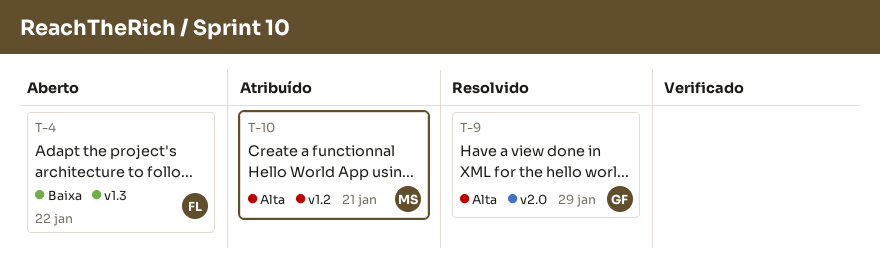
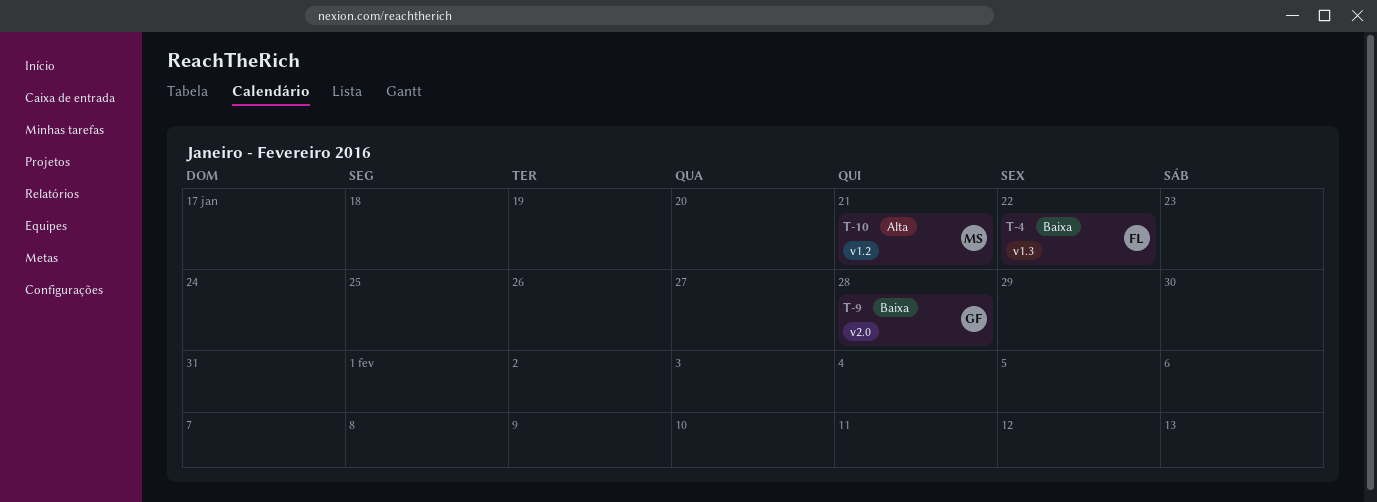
T-9, priority: Alta -> Baixa
T-9, due: Jan 29 -> Jan 28

